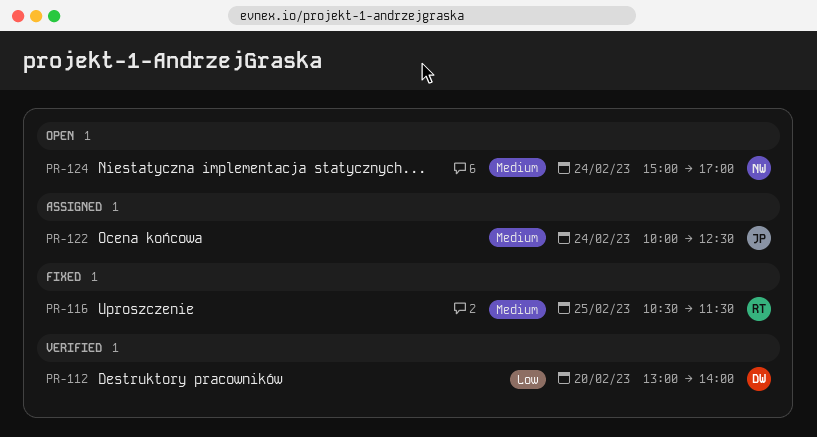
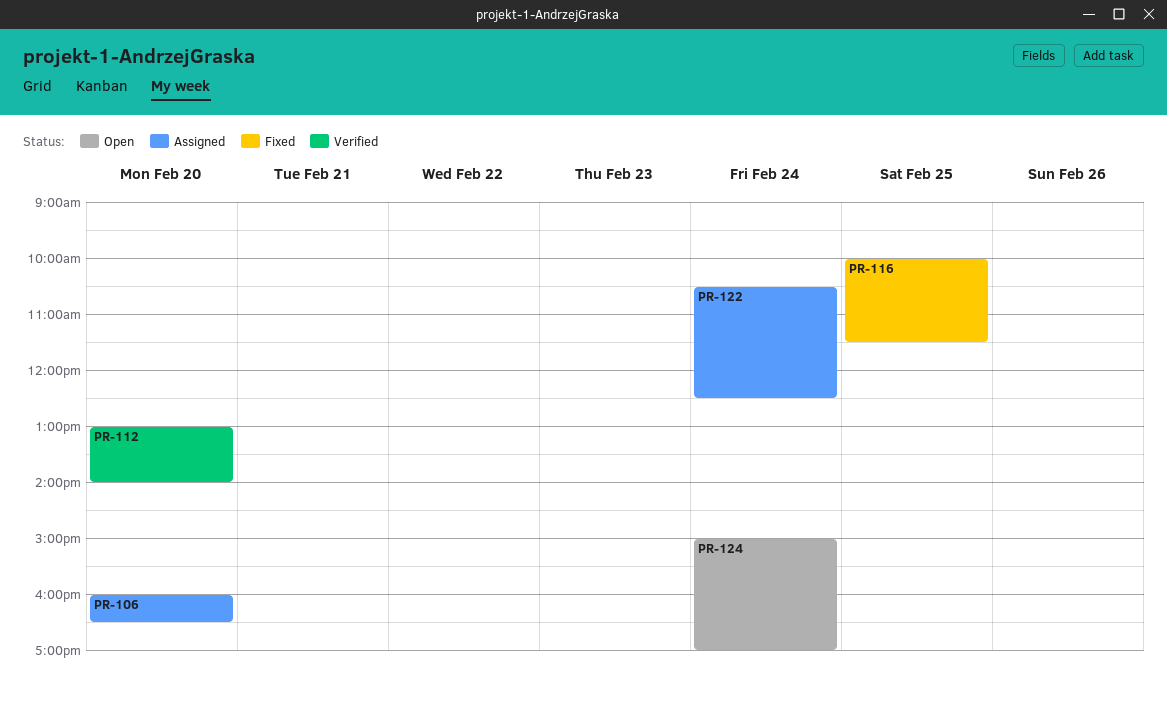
PR-106: none -> present
PR-116, begins: 10:30 -> 10:00
PR-122, begins: 10:00 -> 10:30

